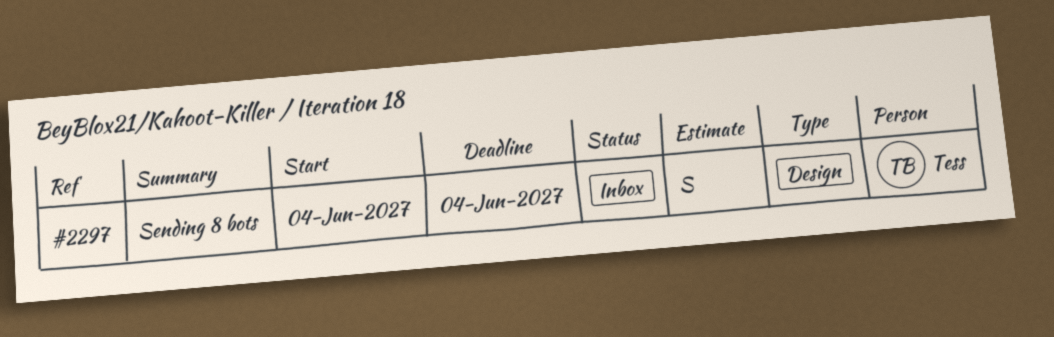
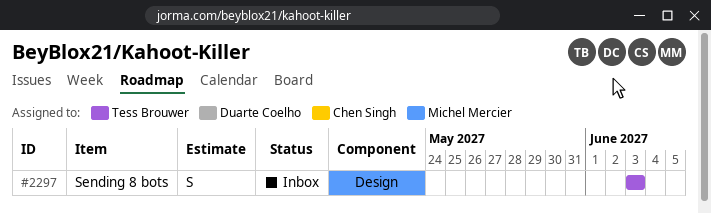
#2297, start: Jun 4 -> Jun 3
#2297, due: Jun 4 -> Jun 3

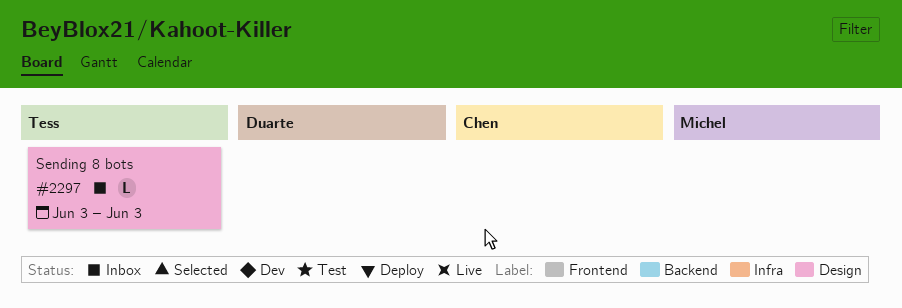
#2297, estimate: S -> L

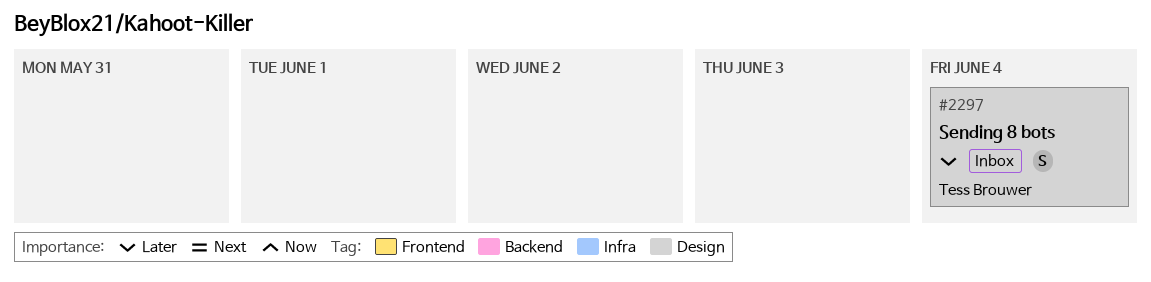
#2297, estimate: L -> S
#2297, due: Jun 3 -> Jun 4

